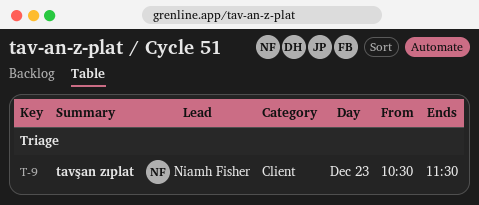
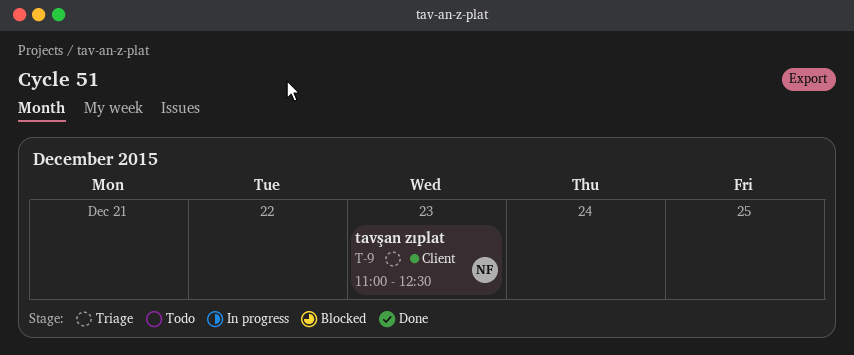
T-9, begins: 10:30 -> 11:00
T-9, ends: 11:30 -> 12:30

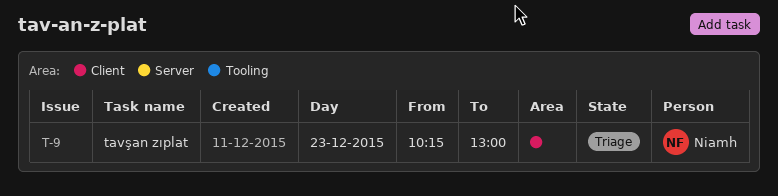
T-9, begins: 11:00 -> 10:15
T-9, ends: 12:30 -> 13:00

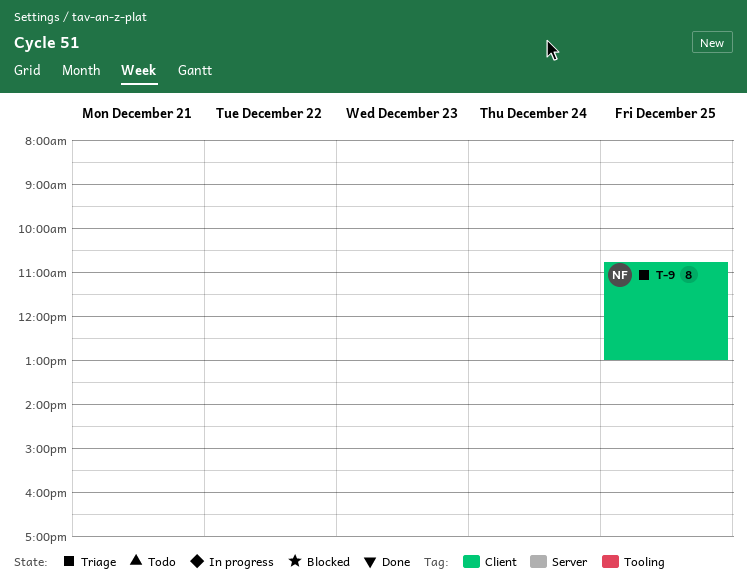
T-9, day: Dec 23 -> Dec 25
T-9, begins: 10:15 -> 10:45

